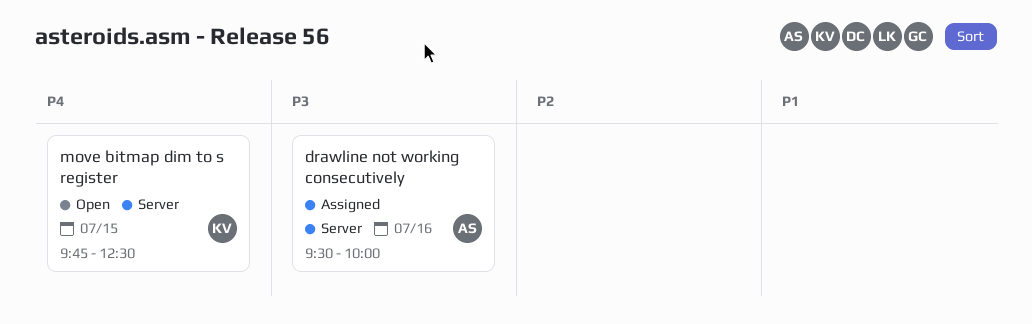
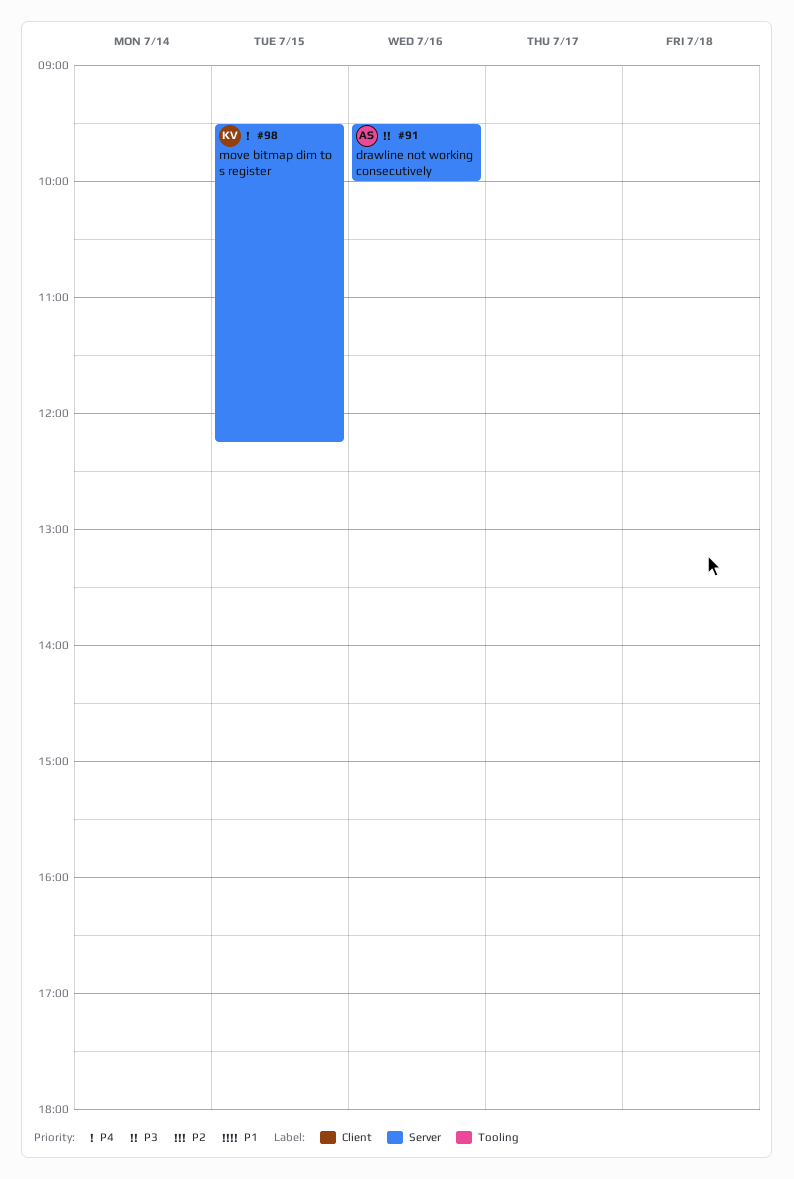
move bitmap dim to s register, begins: 09:45 -> 09:30
move bitmap dim to s register, ends: 12:30 -> 12:15

